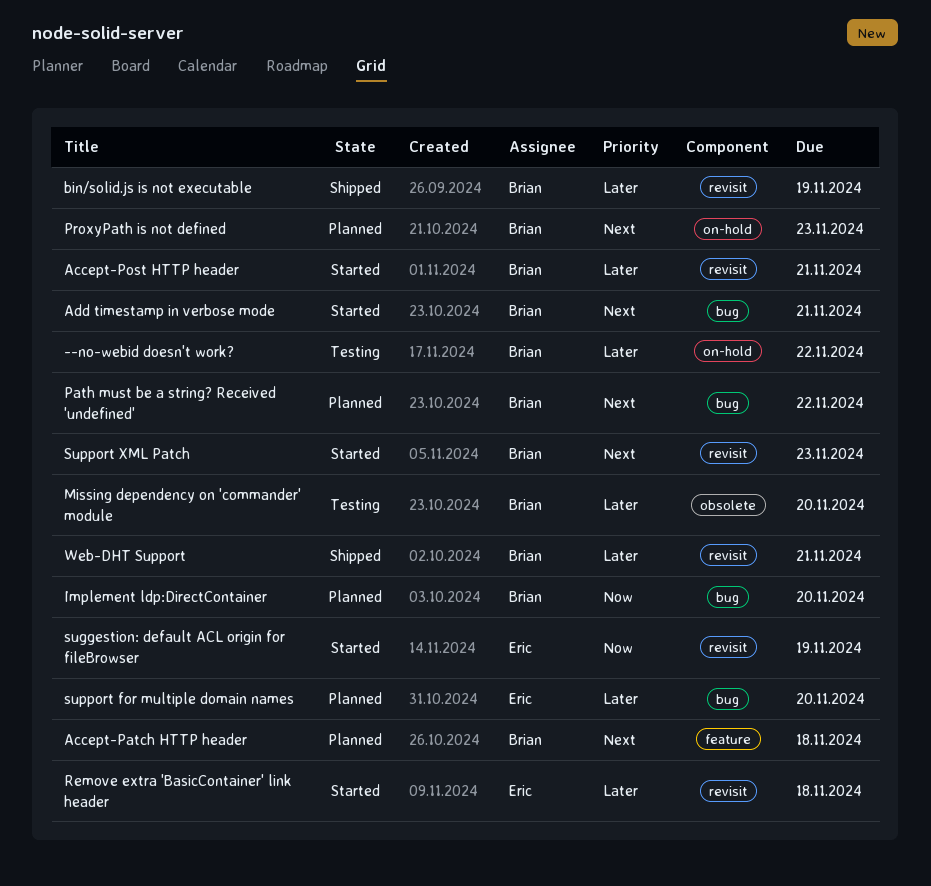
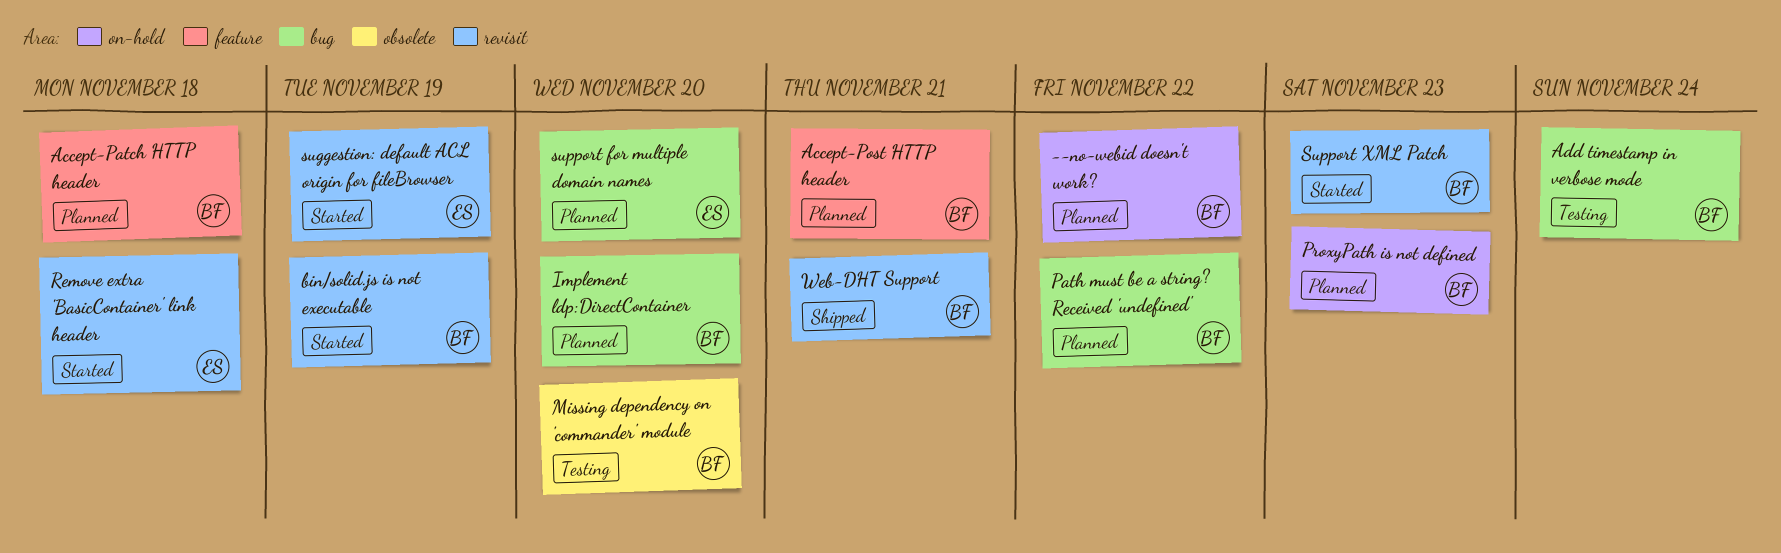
--no-webid doesn't work?, status: Testing -> Planned
Accept-Post HTTP header, status: Started -> Planned
Accept-Post HTTP header, label: revisit -> feature
Add timestamp in verbose mode, status: Started -> Testing
Add timestamp in verbose mode, due: Nov 21 -> Nov 24
bin/solid.js is not executable, status: Shipped -> Started

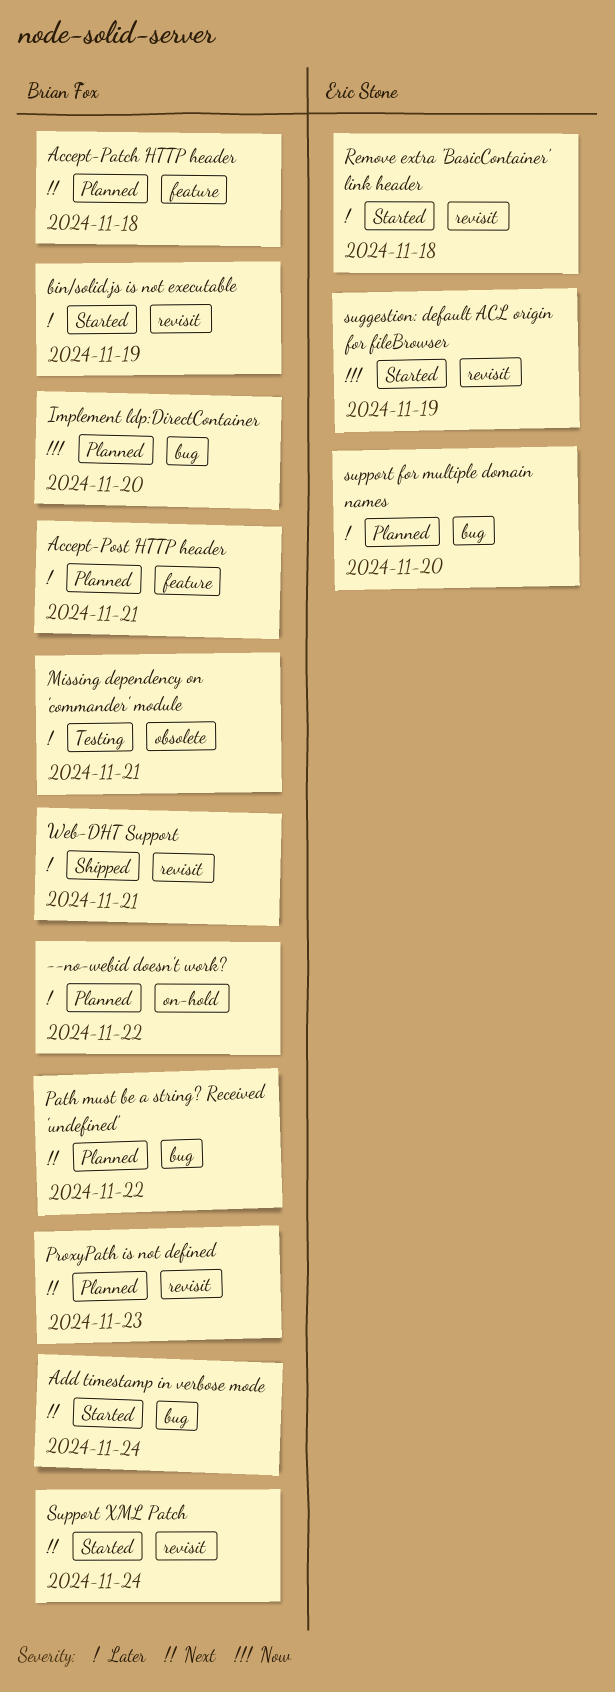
Add timestamp in verbose mode, status: Testing -> Started
Missing dependency on 'commander' module, due: Nov 20 -> Nov 21
ProxyPath is not defined, label: on-hold -> revisit
Support XML Patch, due: Nov 23 -> Nov 24

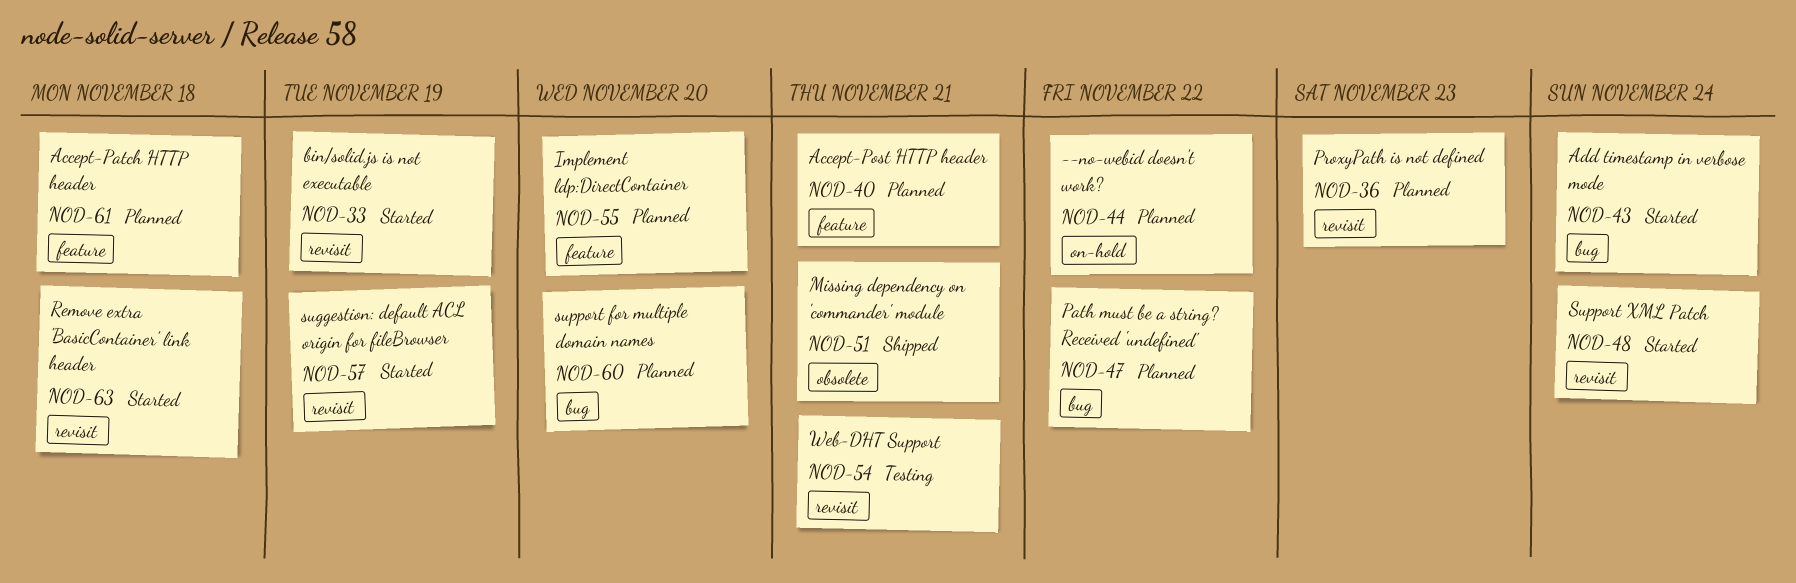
Implement ldp:DirectContainer, label: bug -> feature
Missing dependency on 'commander' module, status: Testing -> Shipped
Web-DHT Support, status: Shipped -> Testing

